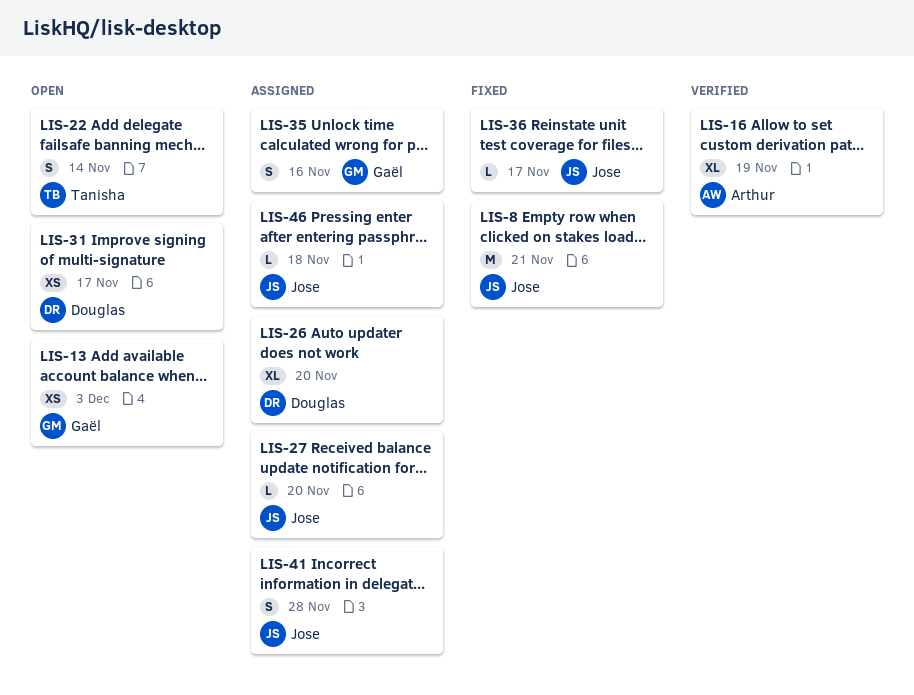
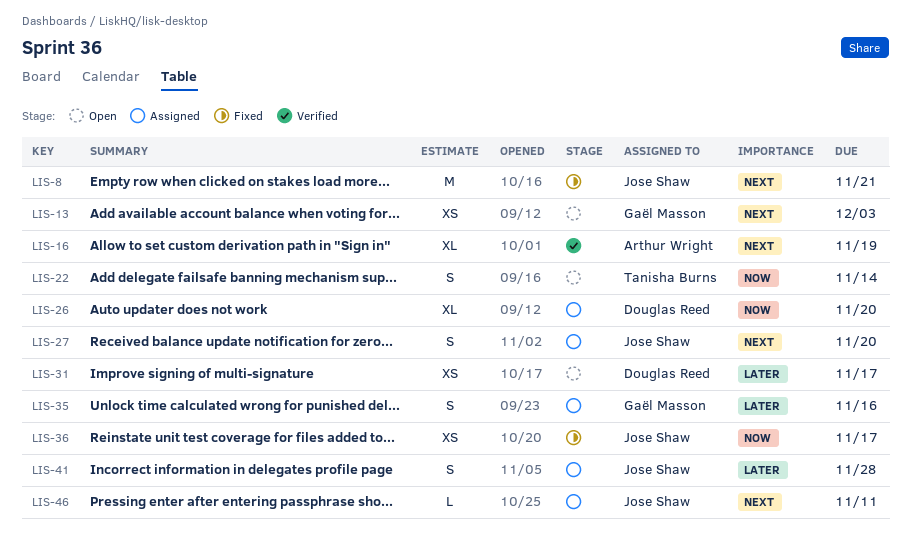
LIS-27, estimate: L -> S
LIS-36, estimate: L -> XS
LIS-46, due: Nov 18 -> Nov 11

